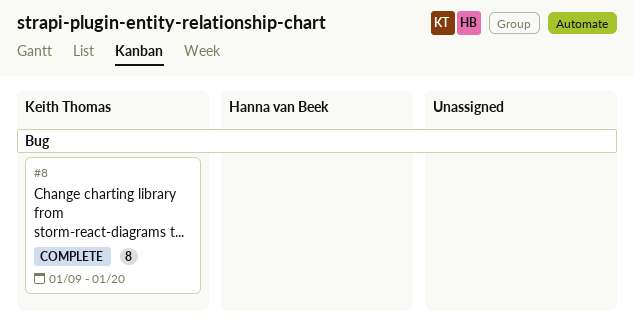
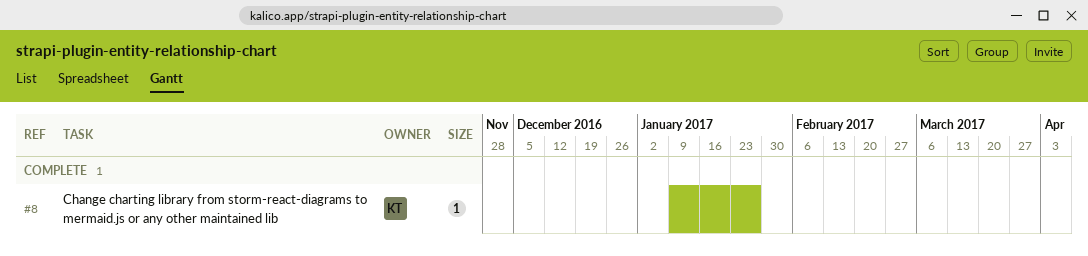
#8, estimate: 8 -> 1
#8, due: Jan 20 -> Jan 27

